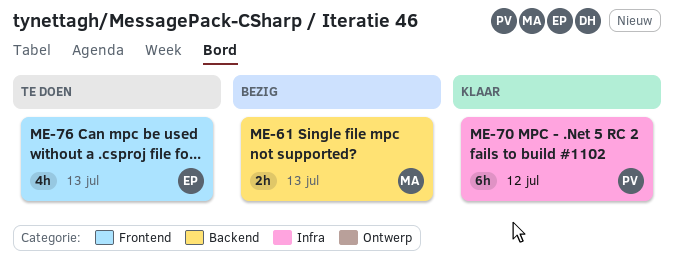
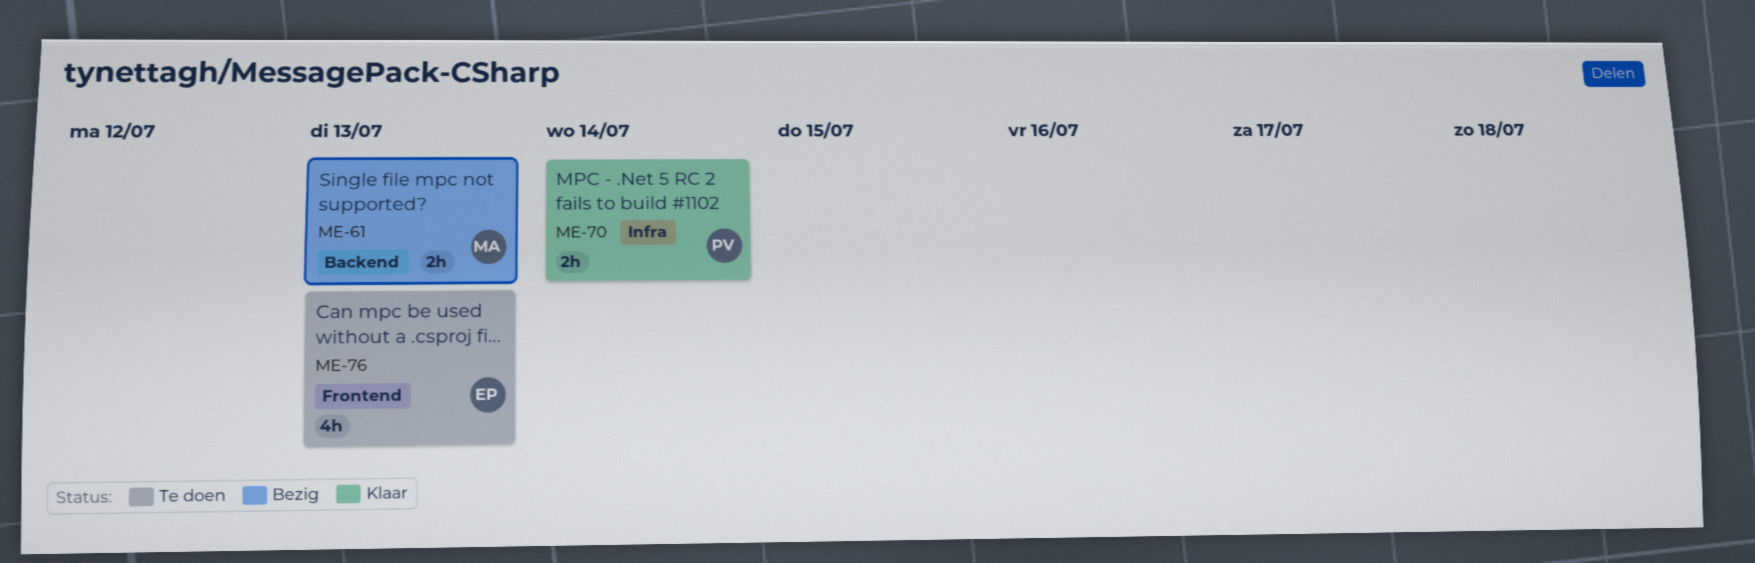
ME-70, estimate: 6h -> 2h
ME-70, due: Jul 12 -> Jul 14

